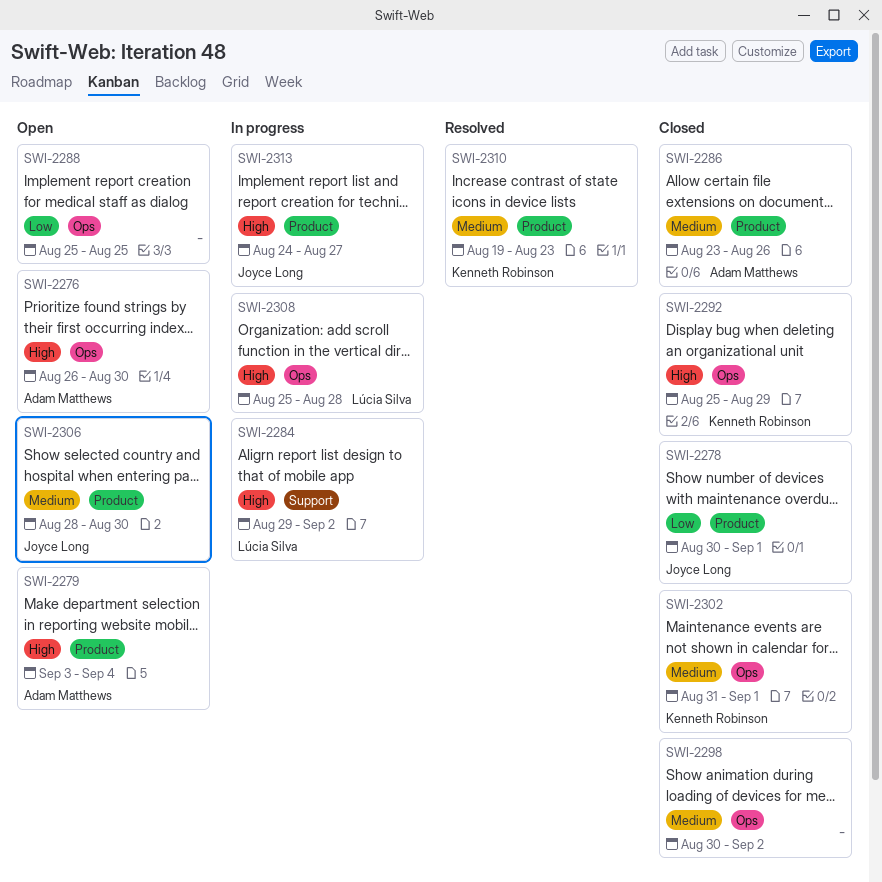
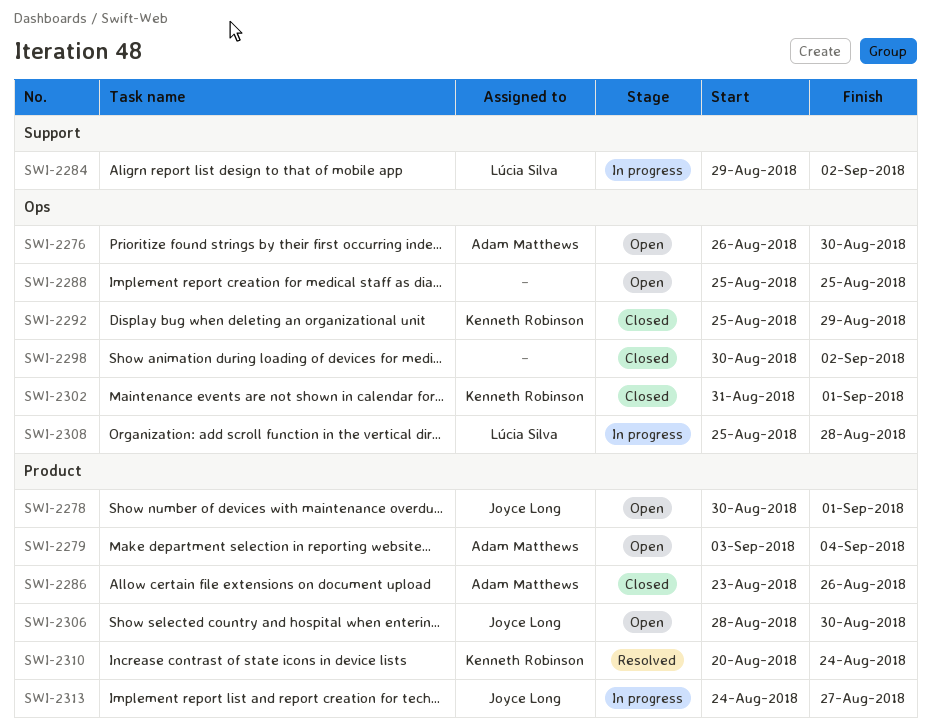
SWI-2278, status: Closed -> Open
SWI-2310, start: Aug 19 -> Aug 20
SWI-2310, due: Aug 23 -> Aug 24

